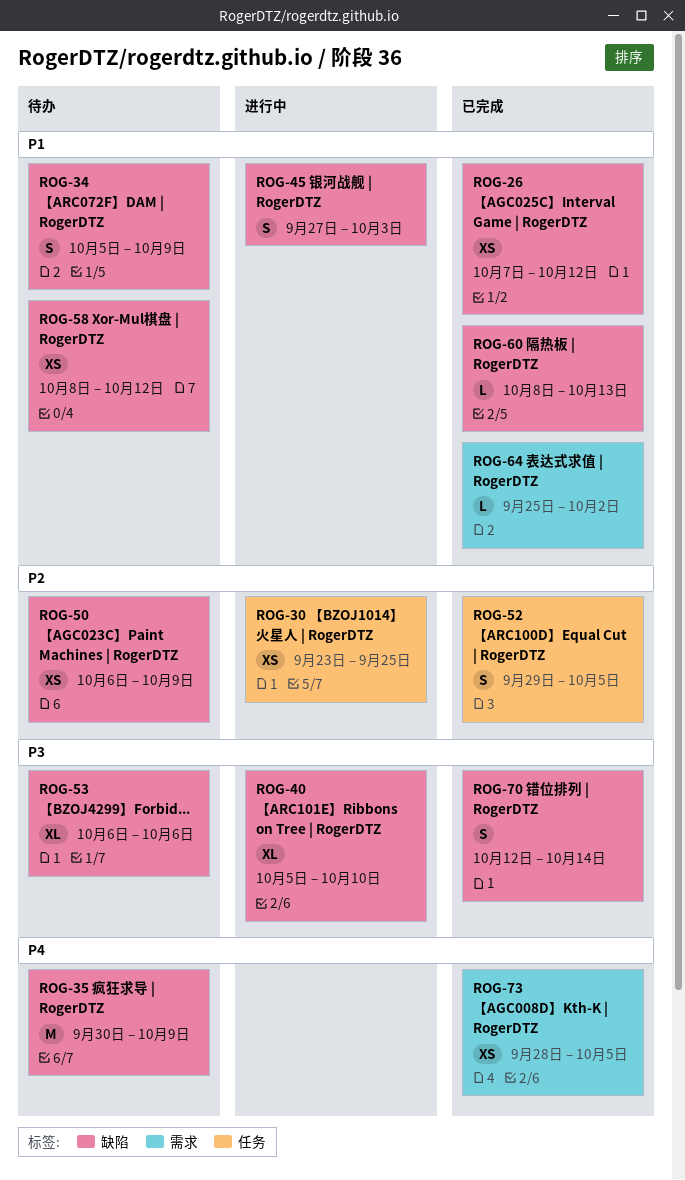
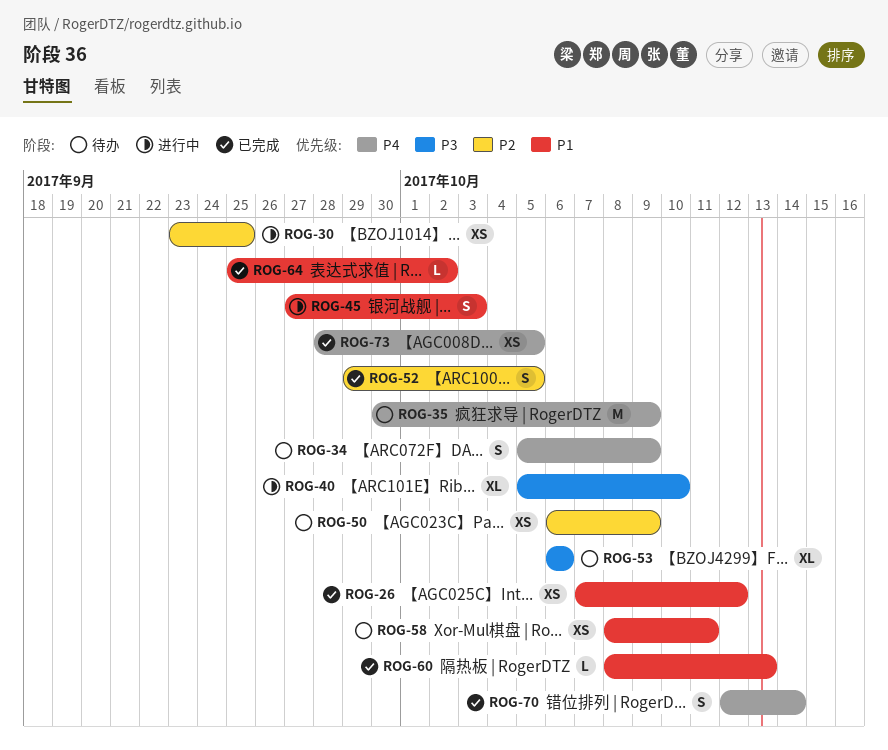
ROG-34, priority: P1 -> P4
ROG-58, due: Oct 12 -> Oct 11
ROG-70, priority: P3 -> P4

